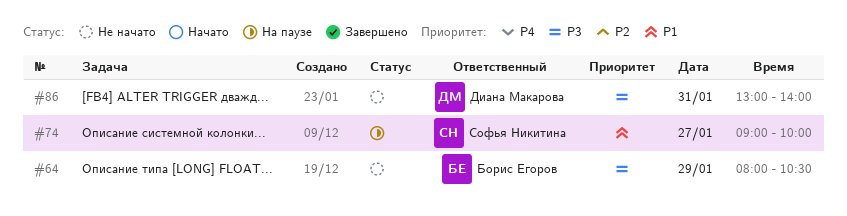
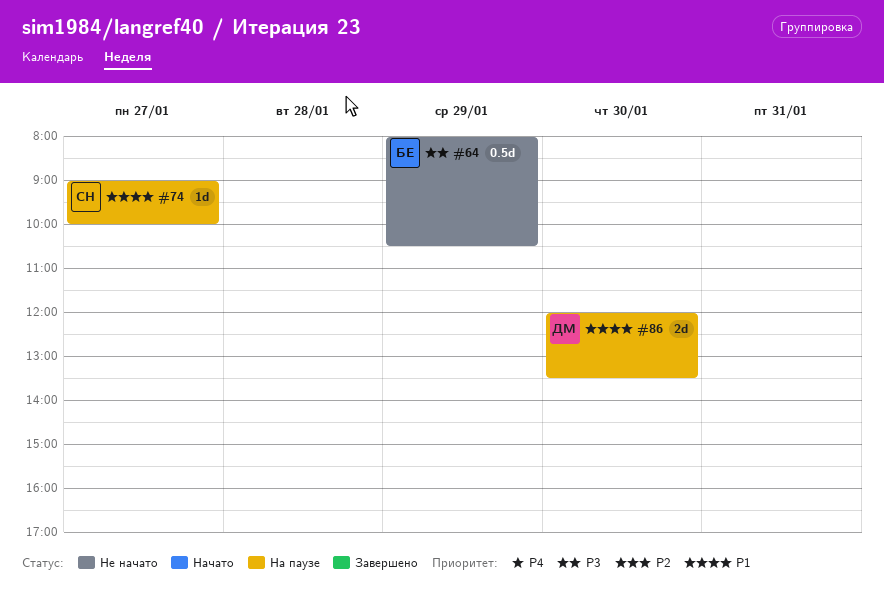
#86, status: Не начато -> На паузе
#86, priority: P3 -> P1
#86, day: Jan 31 -> Jan 30
#86, begins: 13:00 -> 12:00
#86, ends: 14:00 -> 13:30

